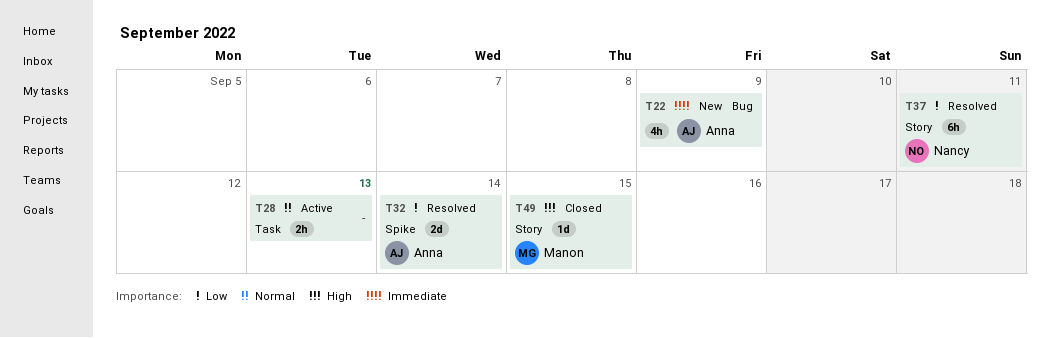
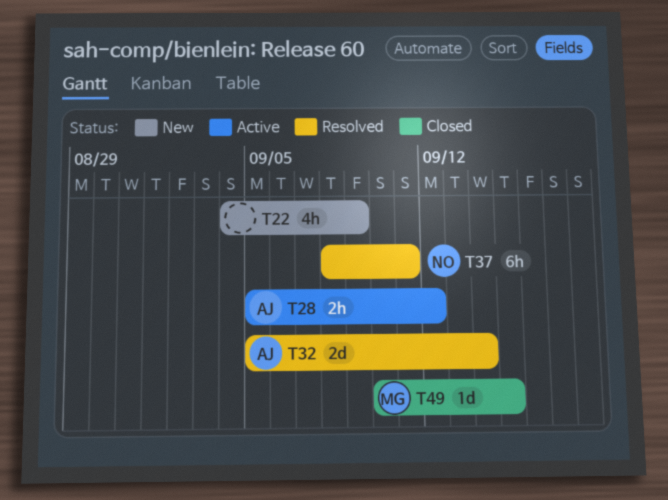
T22, owner: Anna -> none
T28, owner: none -> Anna
T28, due: Sep 13 -> Sep 12

